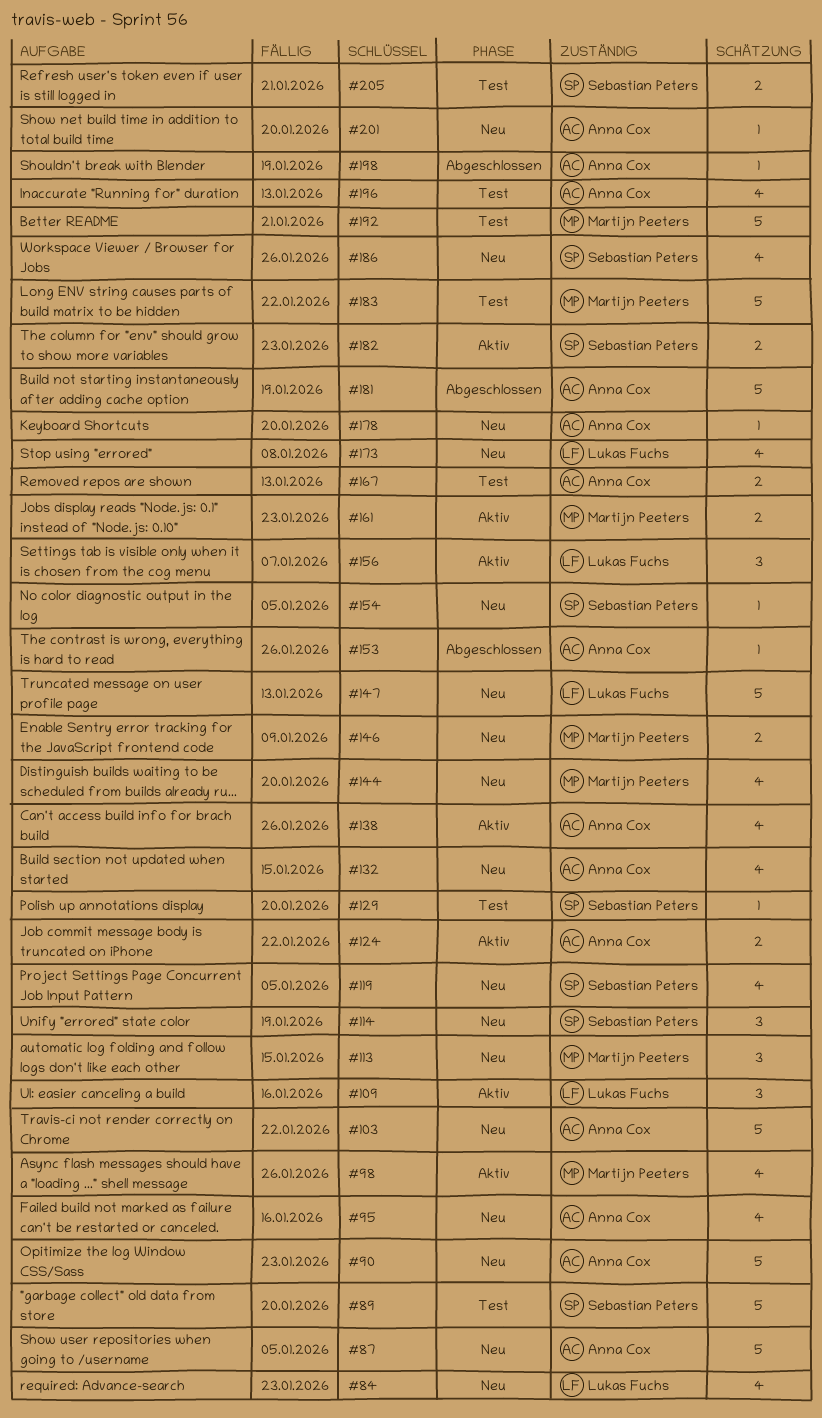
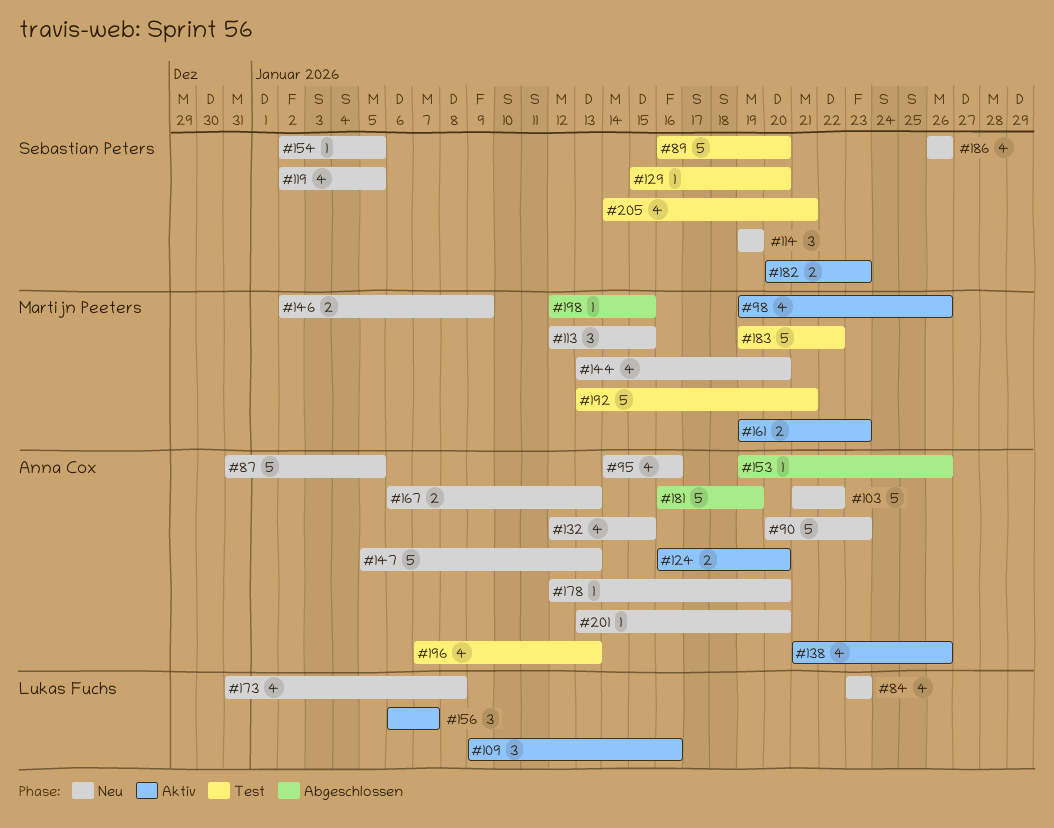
#124, due: Jan 22 -> Jan 20
#147, owner: Lukas Fuchs -> Anna Cox
#167, status: Test -> Neu
#198, owner: Anna Cox -> Martijn Peeters
#198, due: Jan 19 -> Jan 15
#205, estimate: 2 -> 4

